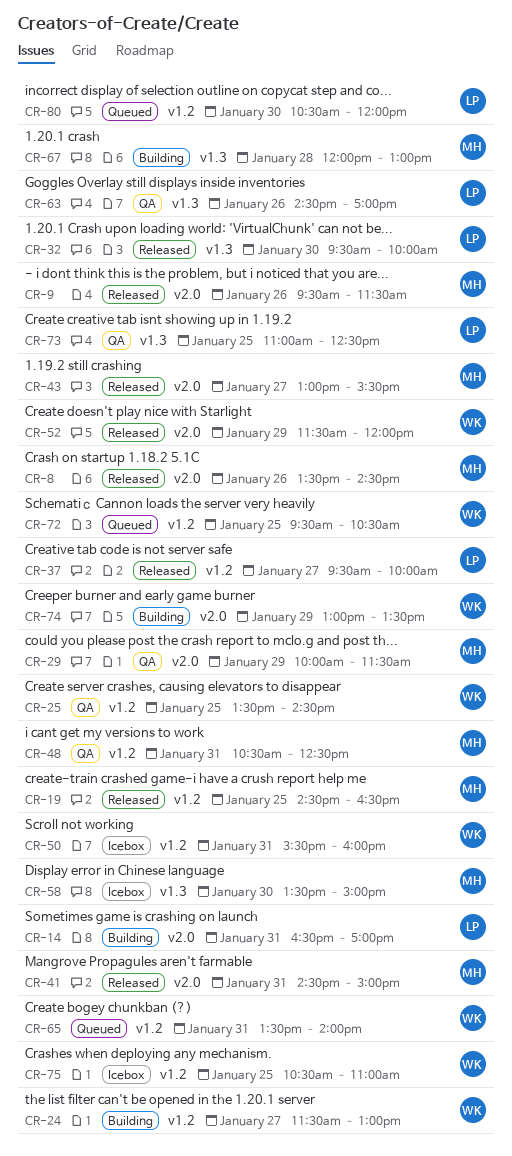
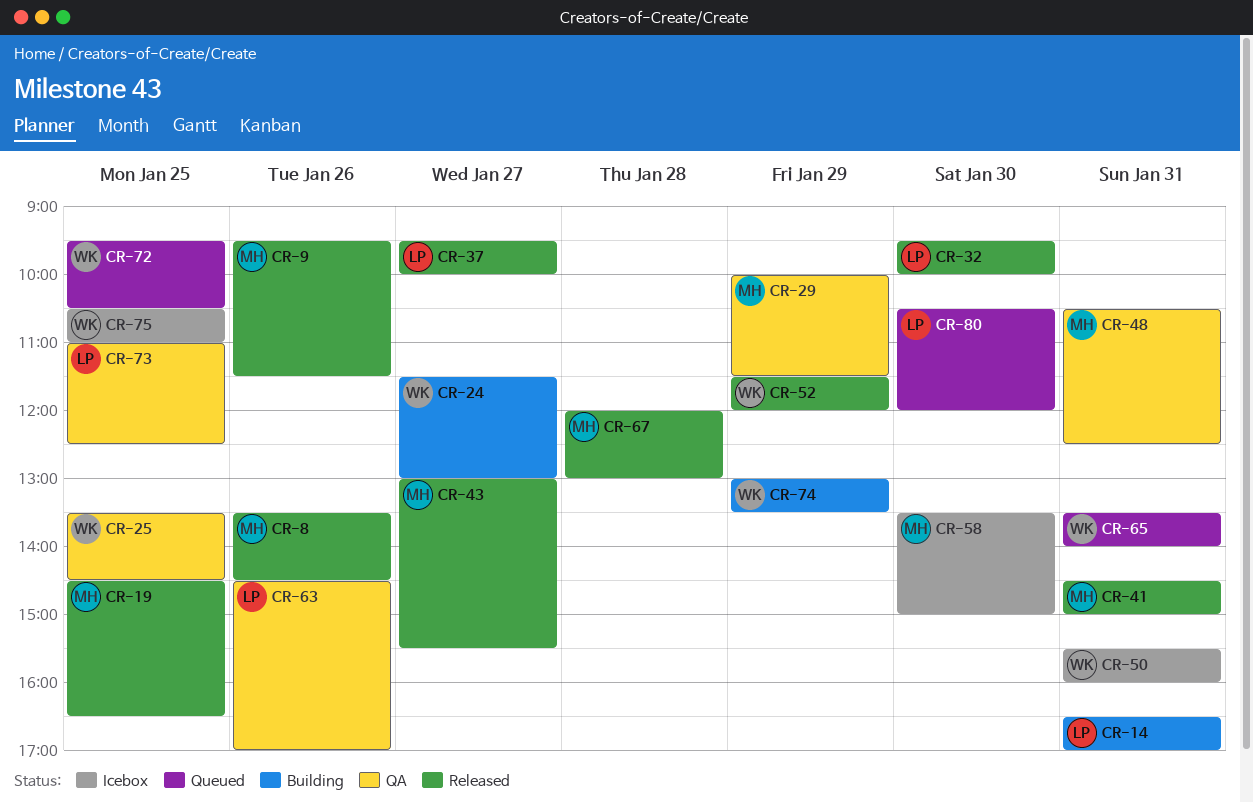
CR-67, status: Building -> Released

